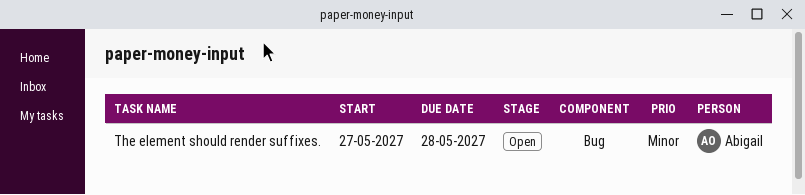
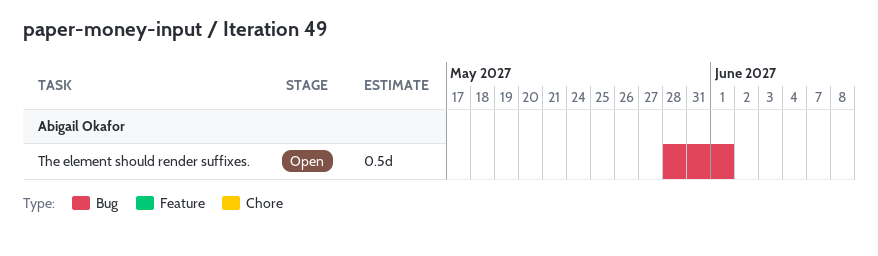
The element should render suffixes., start: May 27 -> May 28
The element should render suffixes., due: May 28 -> Jun 1

